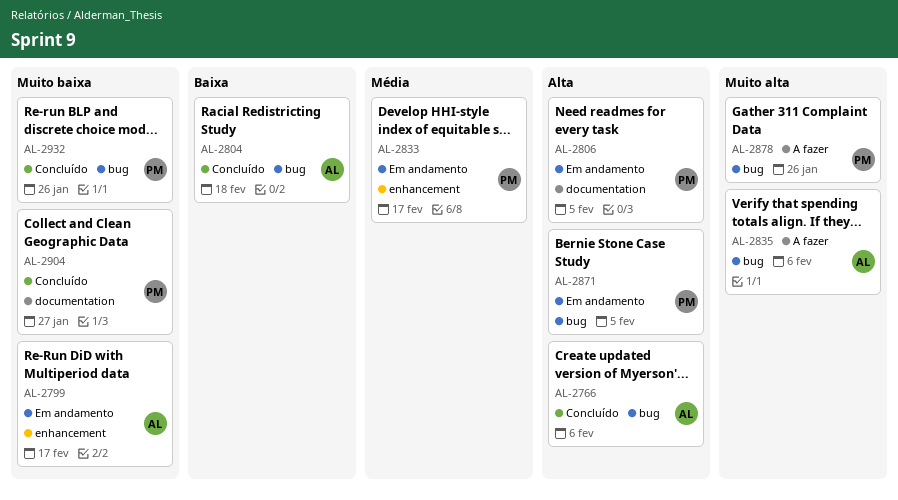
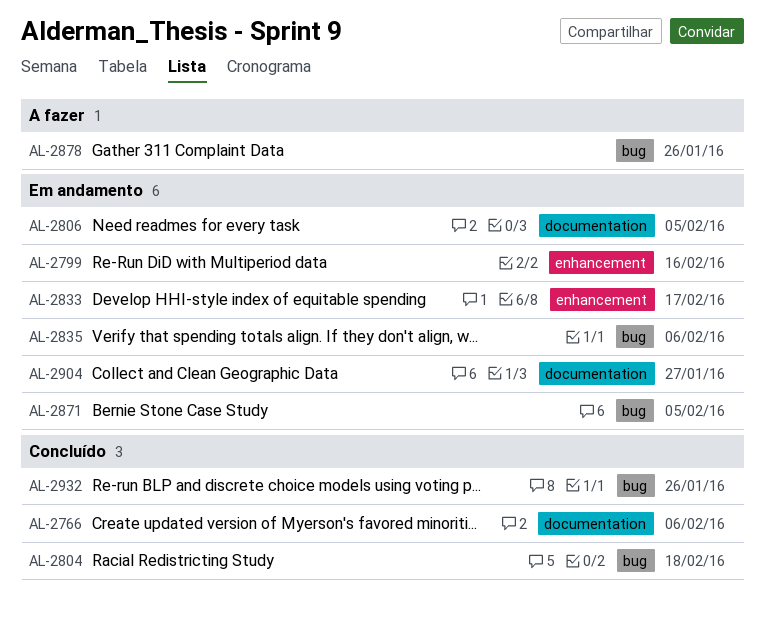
AL-2766, label: bug -> documentation
AL-2799, due: Feb 17 -> Feb 16
AL-2835, status: A fazer -> Em andamento
AL-2904, status: Concluído -> Em andamento

